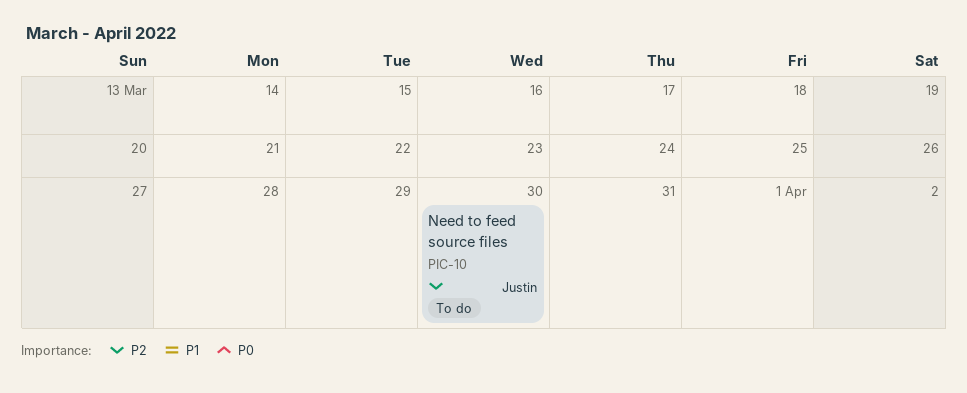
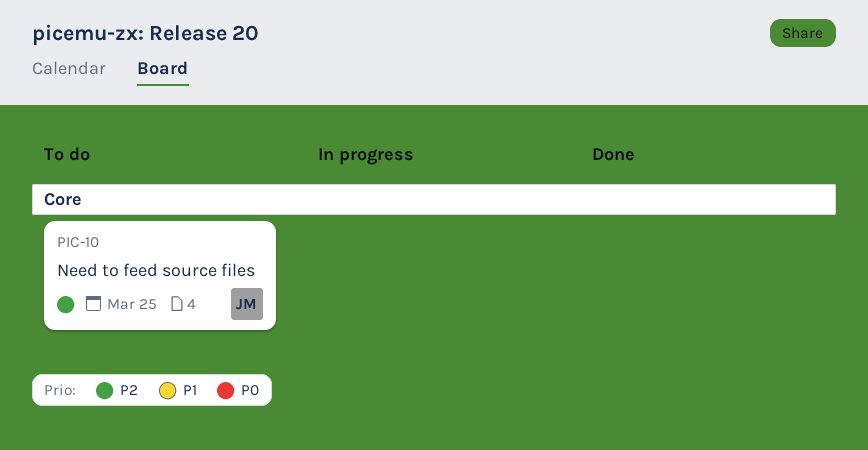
PIC-10, due: Mar 30 -> Mar 25

